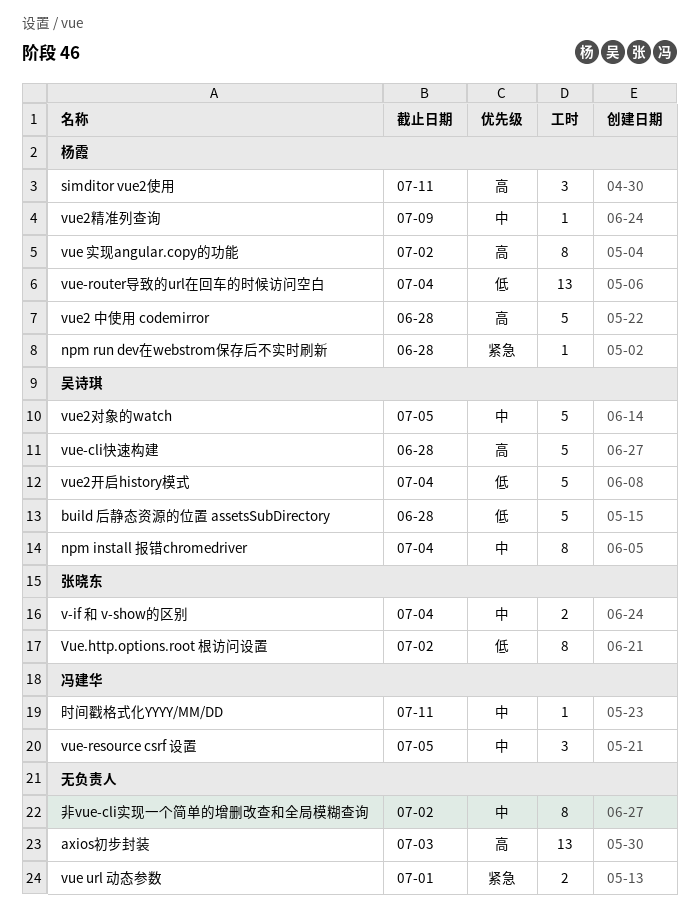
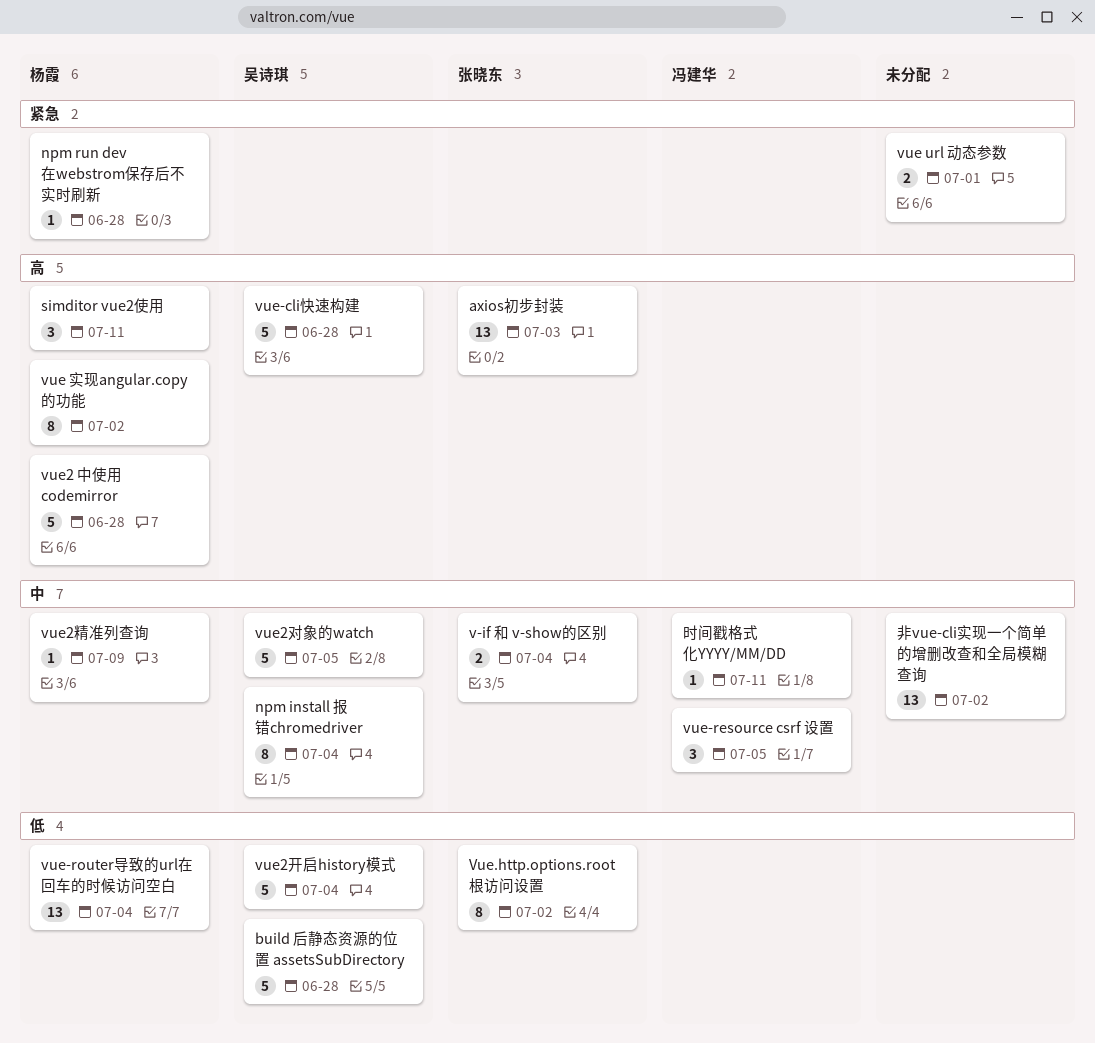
axios初步封装, owner: none -> 张晓东
非vue-cli实现一个简单的增删改查和全局模糊查询, estimate: 8 -> 13

